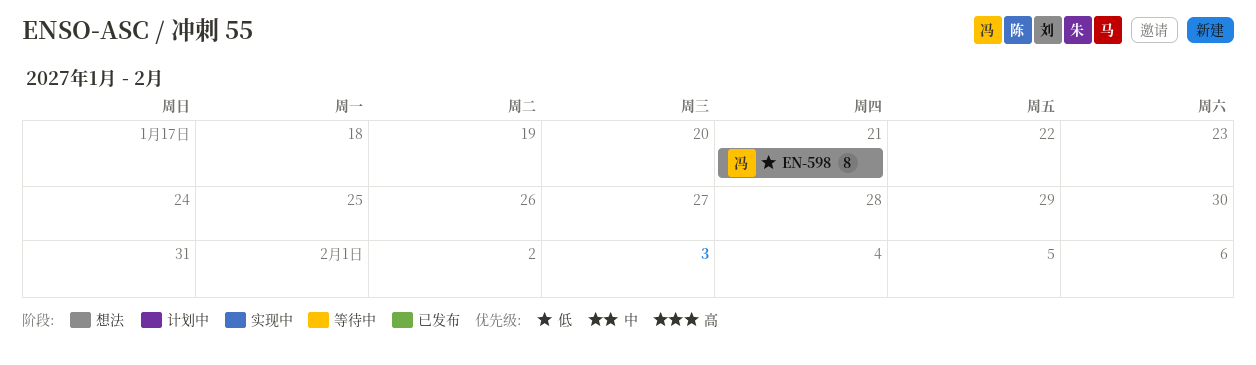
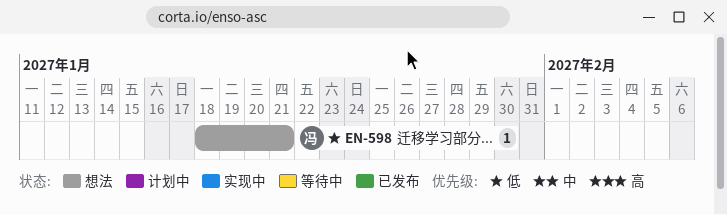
EN-598, estimate: 8 -> 1
EN-598, start: Jan 21 -> Jan 18

